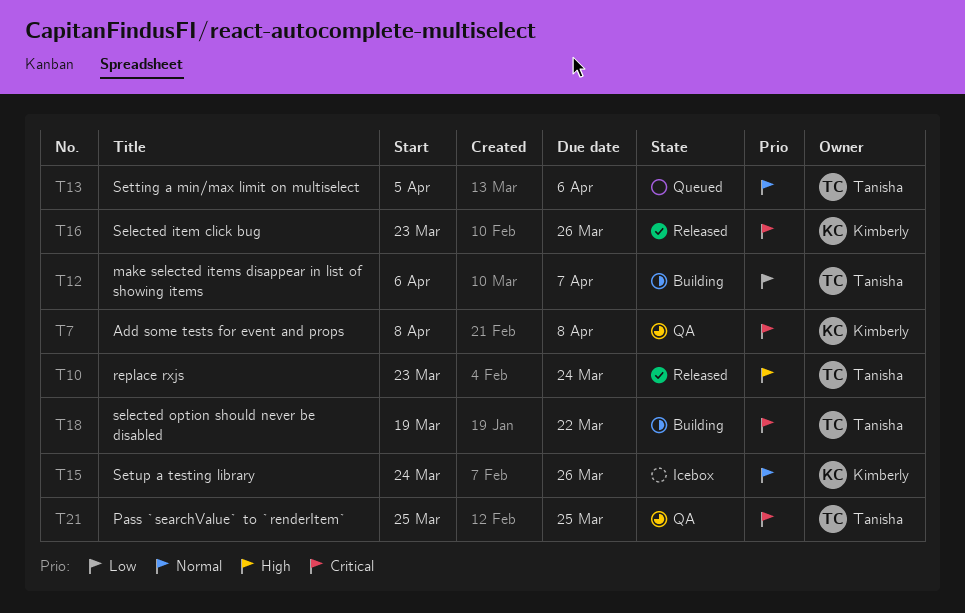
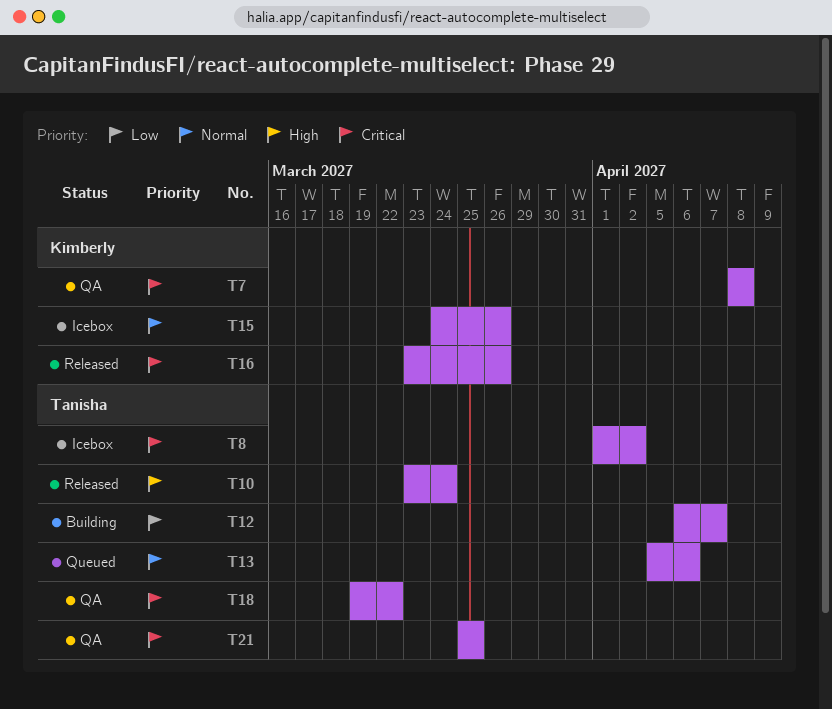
T8: none -> present
T18, status: Building -> QA

